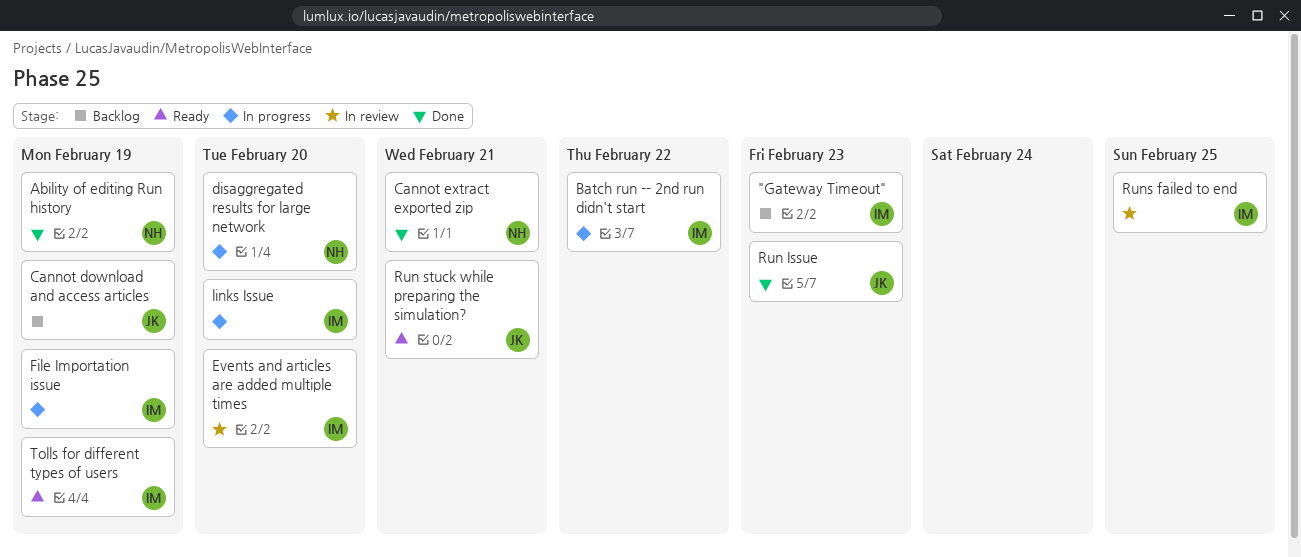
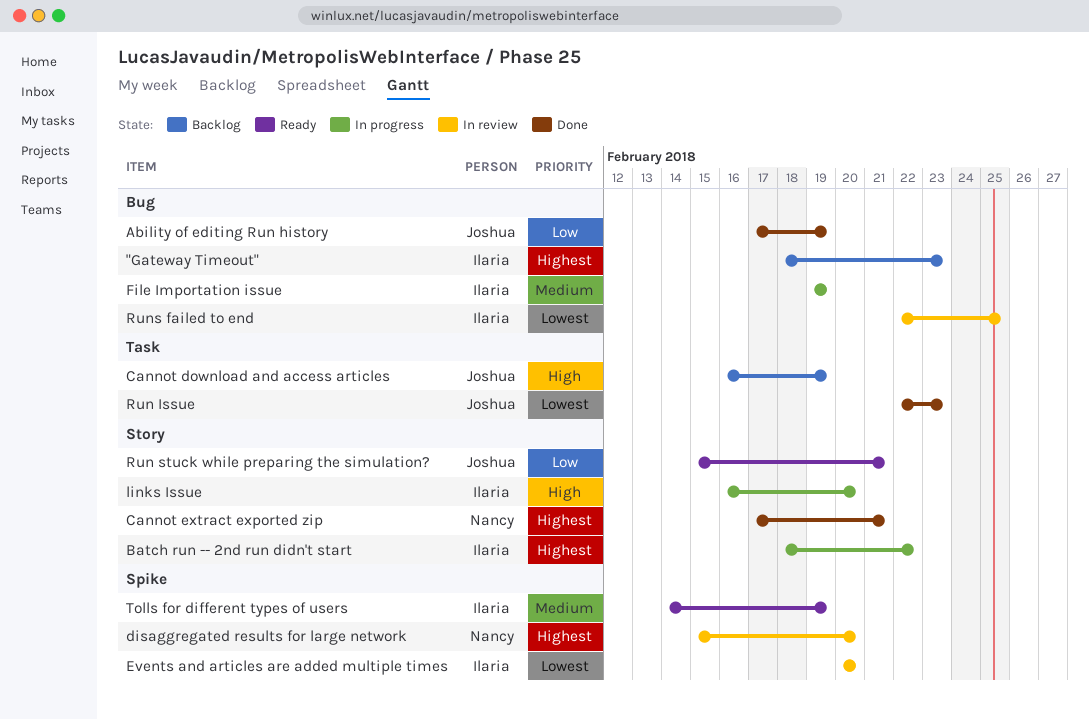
Ability of editing Run history, owner: Nancy -> Joshua
disaggregated results for large network, status: In progress -> In review

